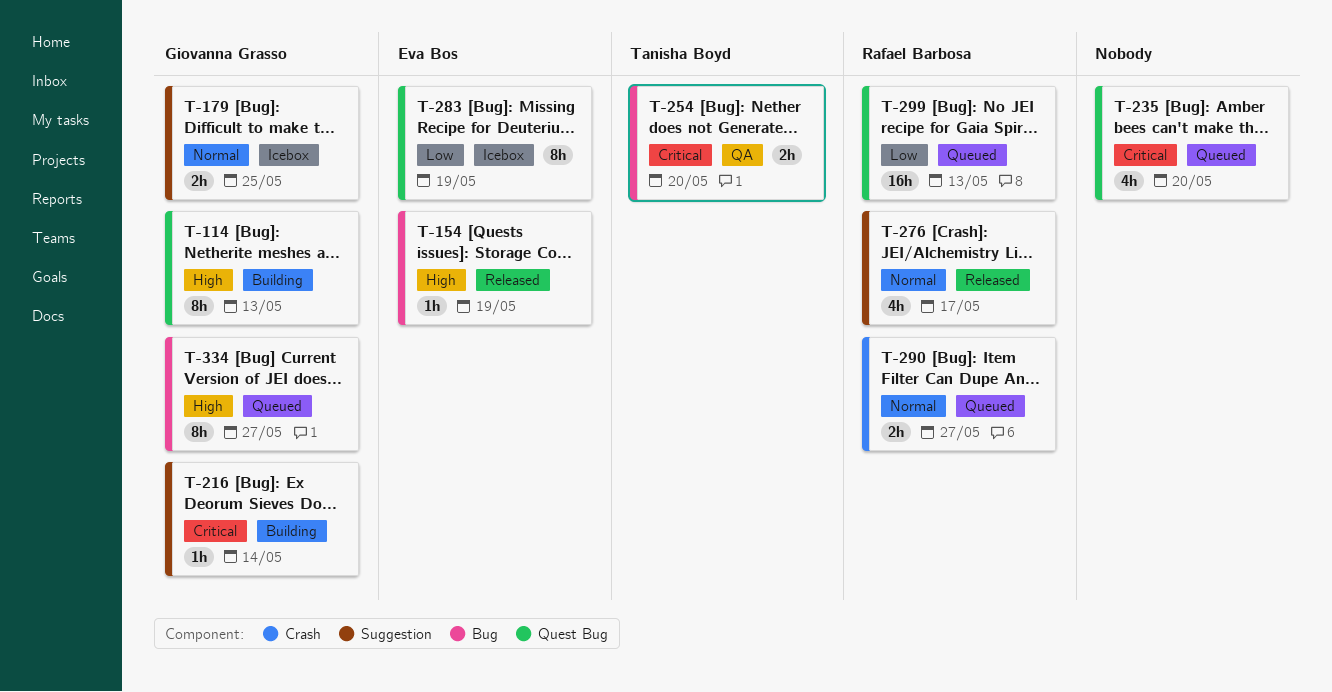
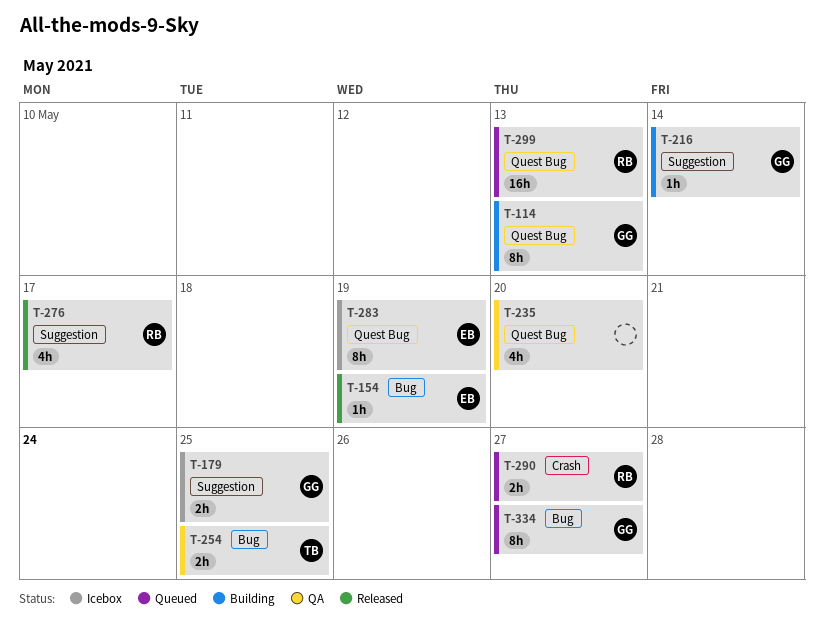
T-235, status: Queued -> QA
T-254, due: May 20 -> May 25

